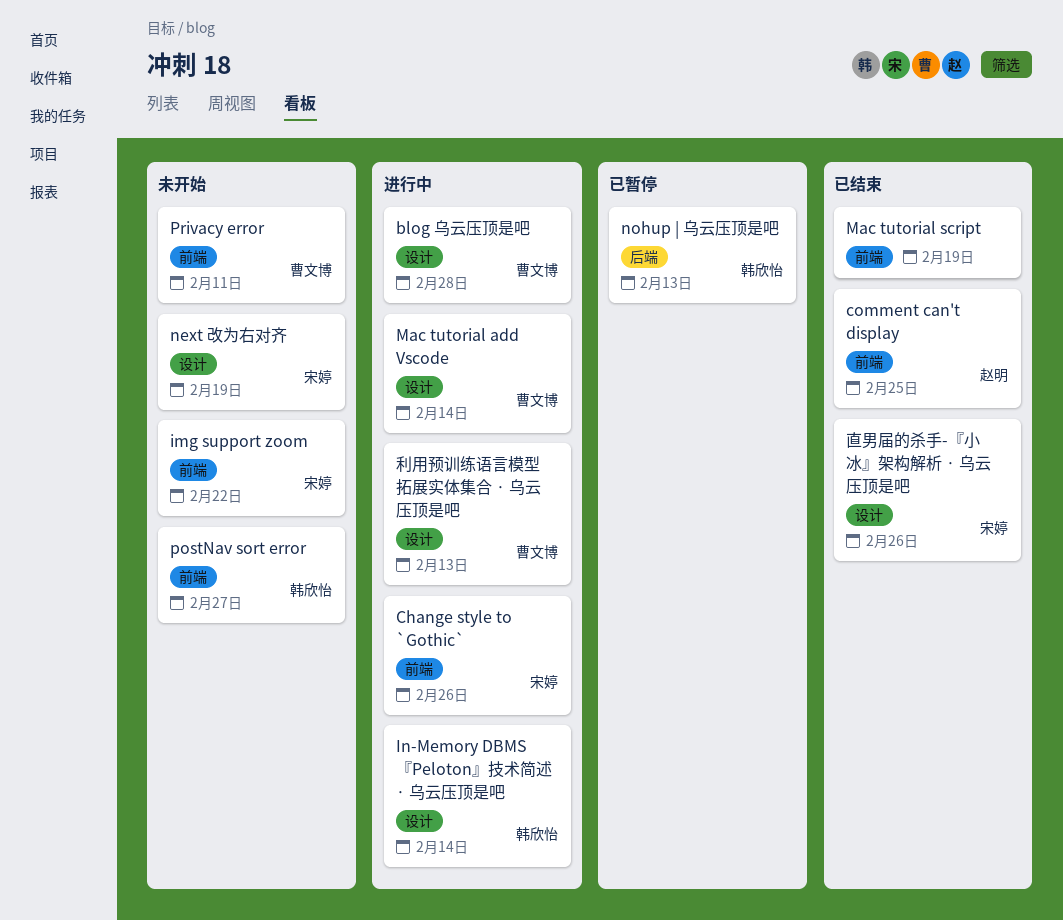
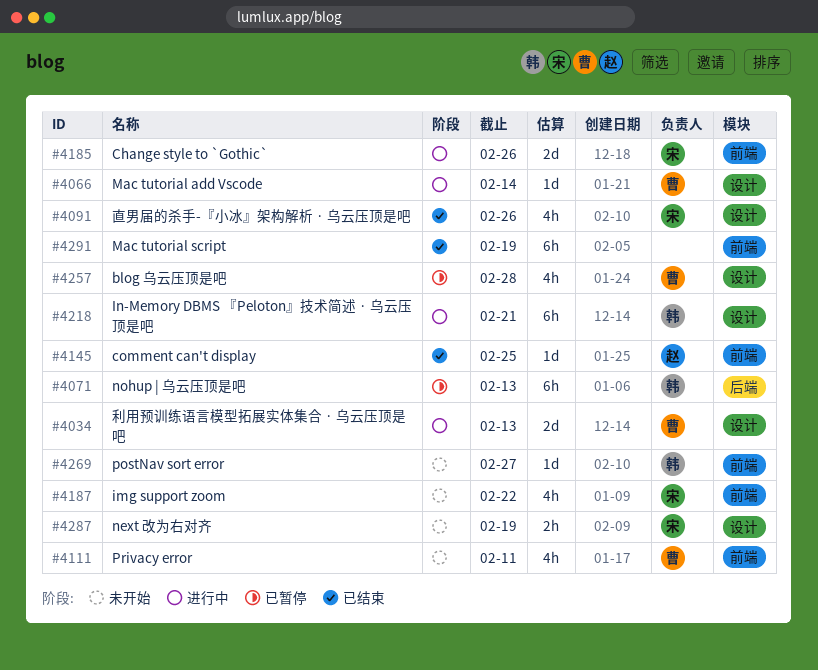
blog 乌云压顶是吧, status: 进行中 -> 已暂停
In-Memory DBMS 『Peloton』技术简述 · 乌云压顶是吧, due: Feb 14 -> Feb 21

